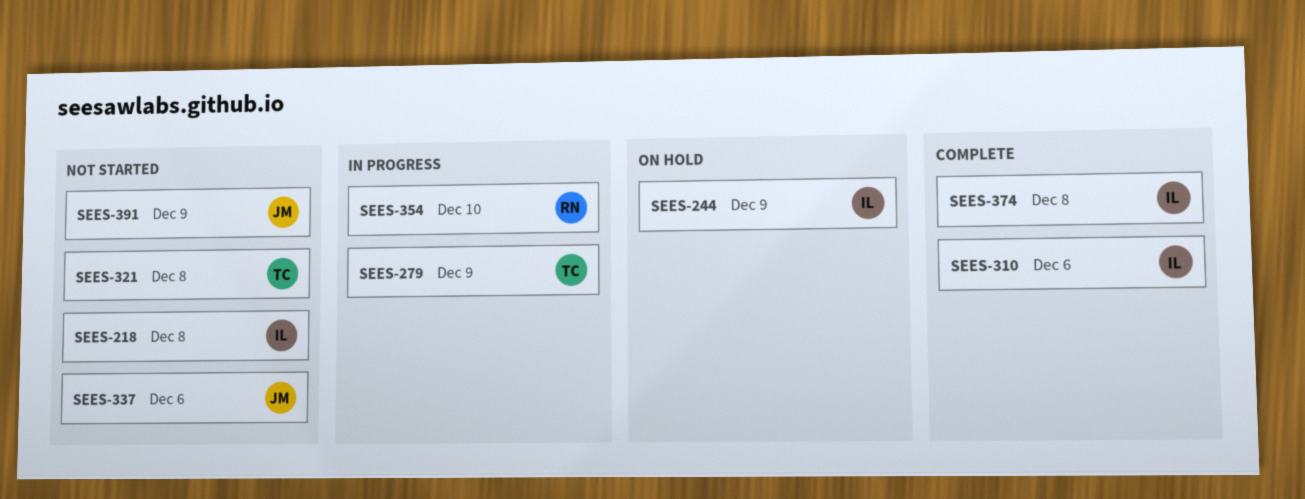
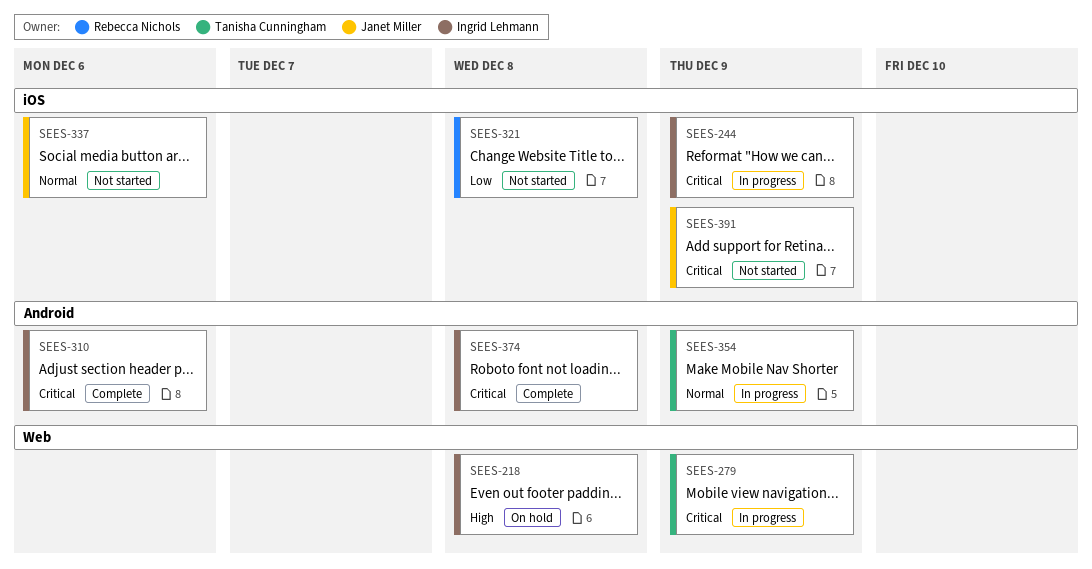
SEES-218, status: Not started -> On hold
SEES-244, status: On hold -> In progress
SEES-321, owner: Tanisha Cunningham -> Rebecca Nichols
SEES-354, owner: Rebecca Nichols -> Tanisha Cunningham
SEES-354, due: Dec 10 -> Dec 9

